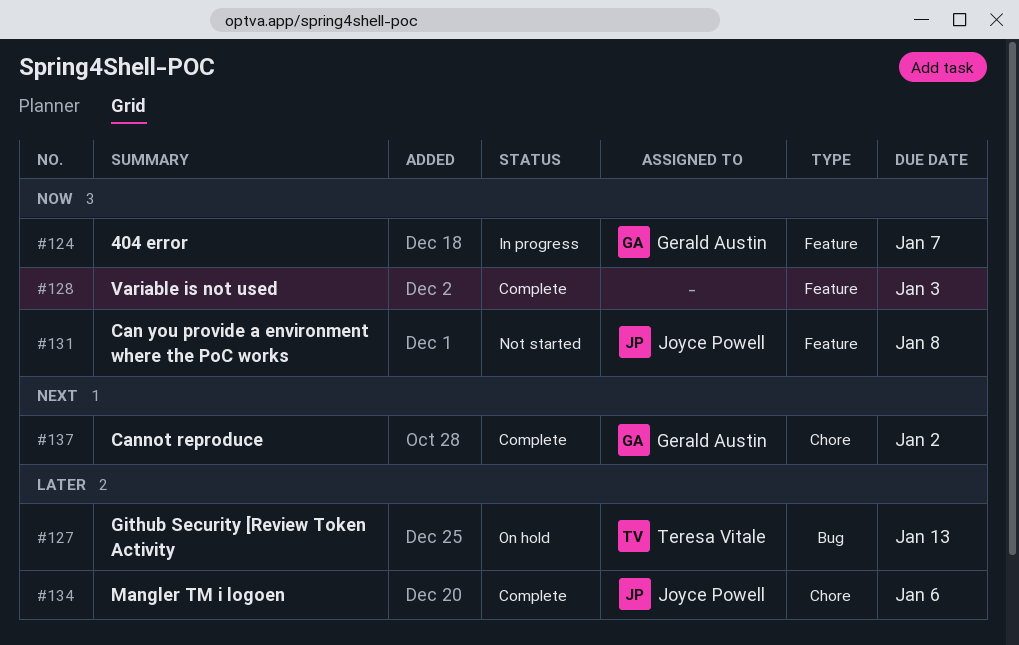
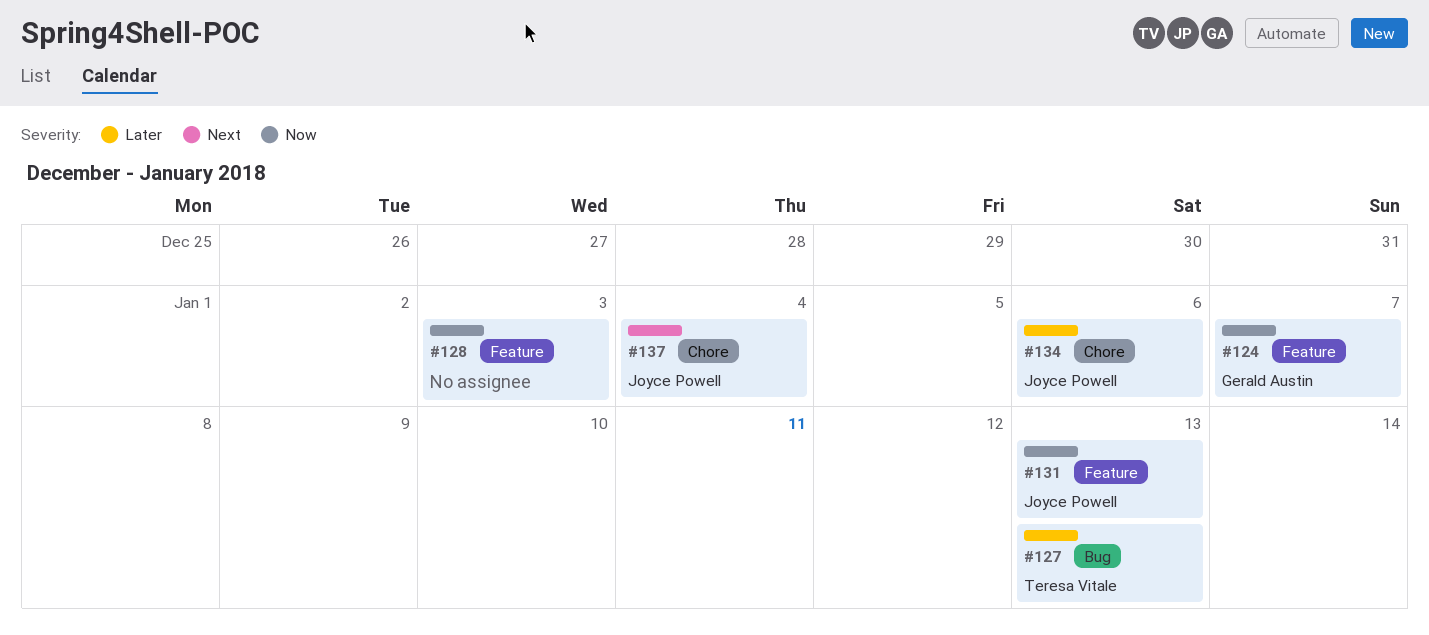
#131, due: Jan 8 -> Jan 13
#137, owner: Gerald Austin -> Joyce Powell
#137, due: Jan 2 -> Jan 4

